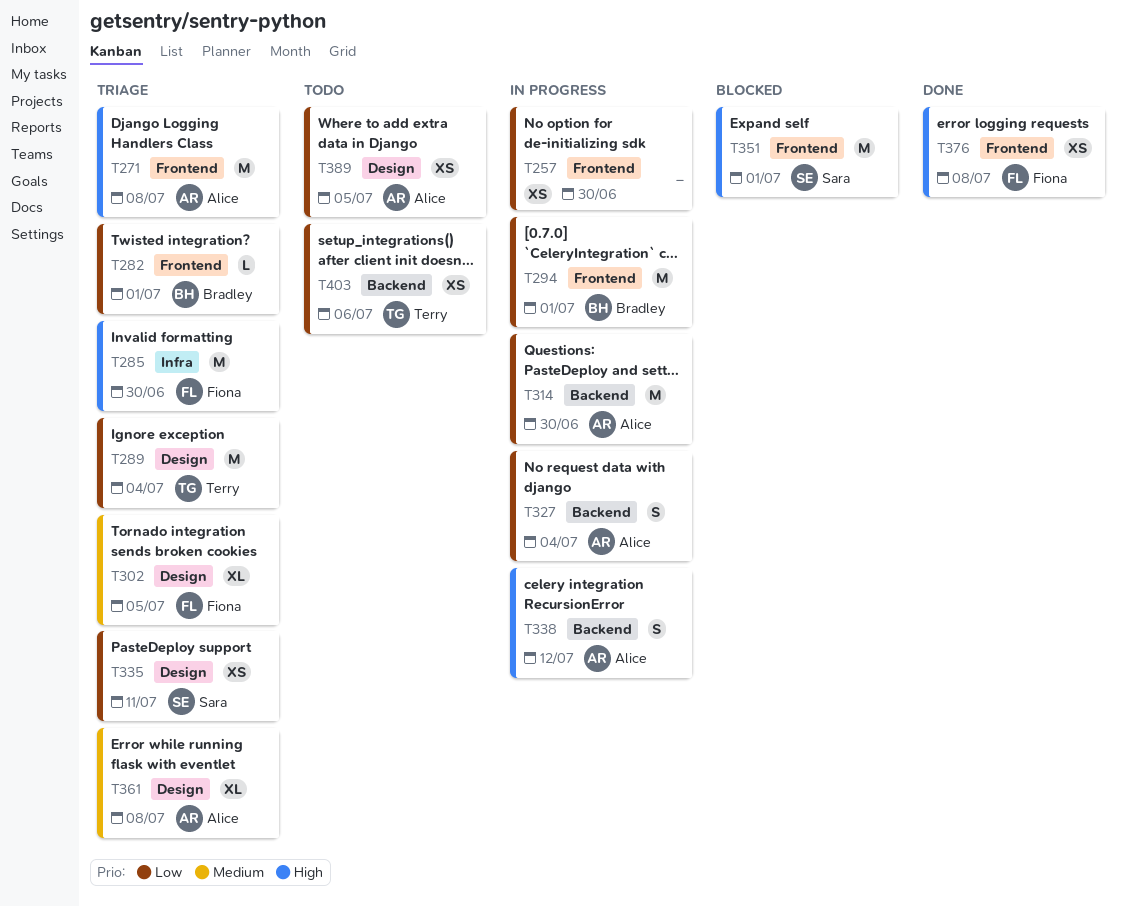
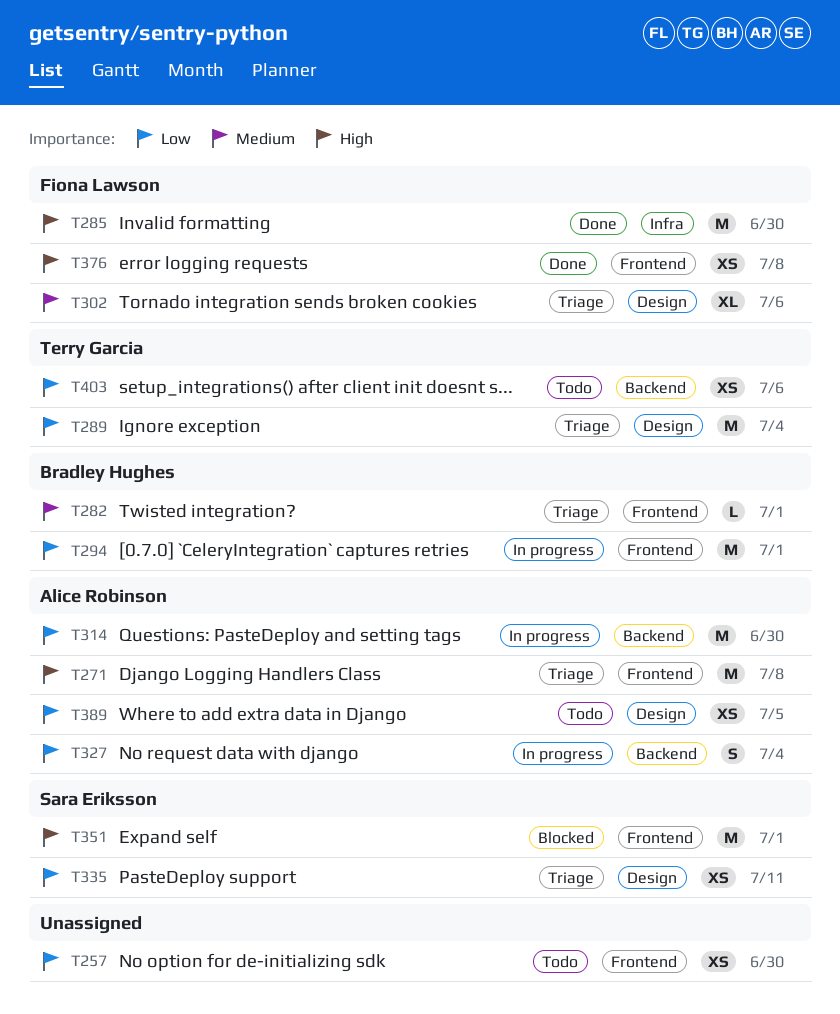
T257, status: In progress -> Todo
T282, priority: Low -> Medium
T285, status: Triage -> Done
T302, due: Jul 5 -> Jul 6
T338: present -> none
T361: present -> none

